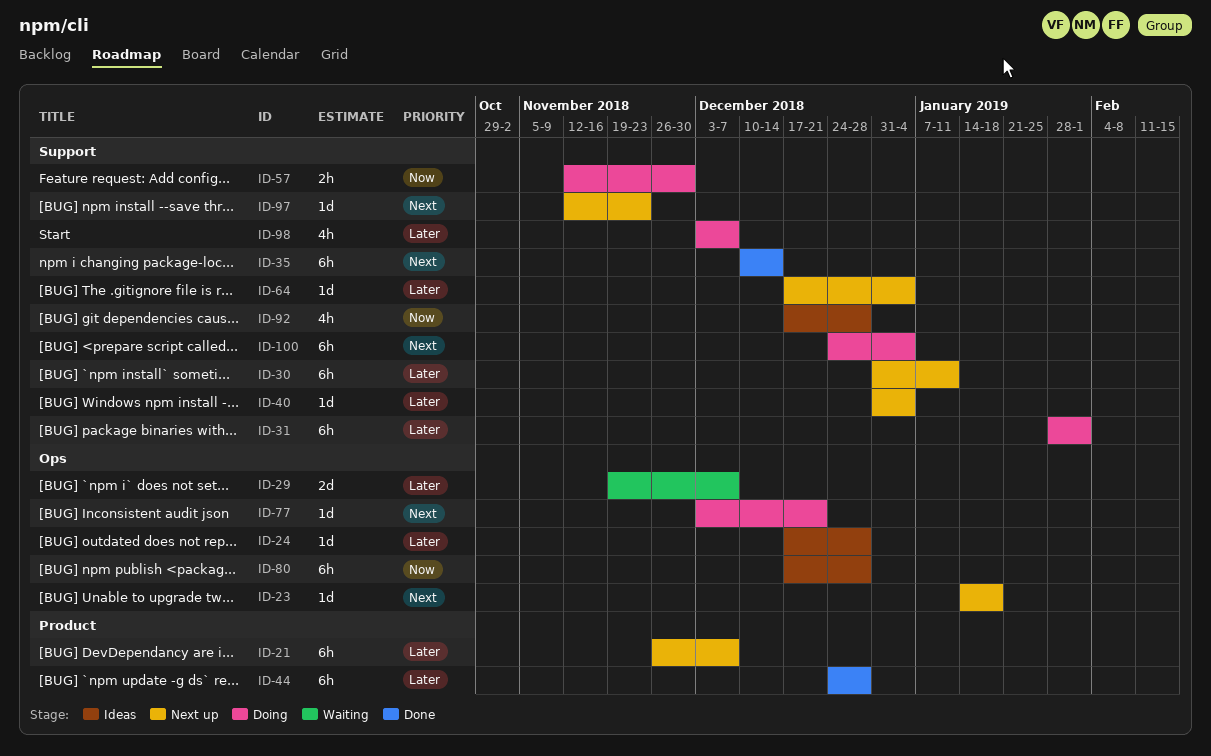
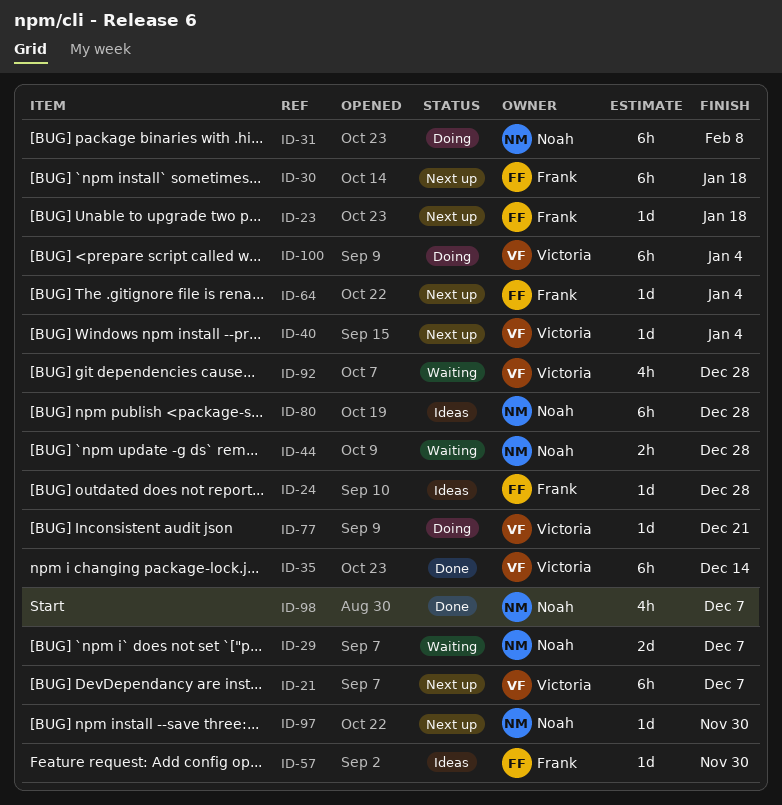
ID-30, due: Jan 11 -> Jan 18
ID-31, due: Feb 1 -> Feb 8
ID-44, status: Done -> Waiting
ID-44, estimate: 6h -> 2h
ID-57, status: Doing -> Ideas
ID-57, estimate: 2h -> 1d
ID-92, status: Ideas -> Waiting
ID-97, due: Nov 23 -> Nov 30
ID-98, status: Doing -> Done

